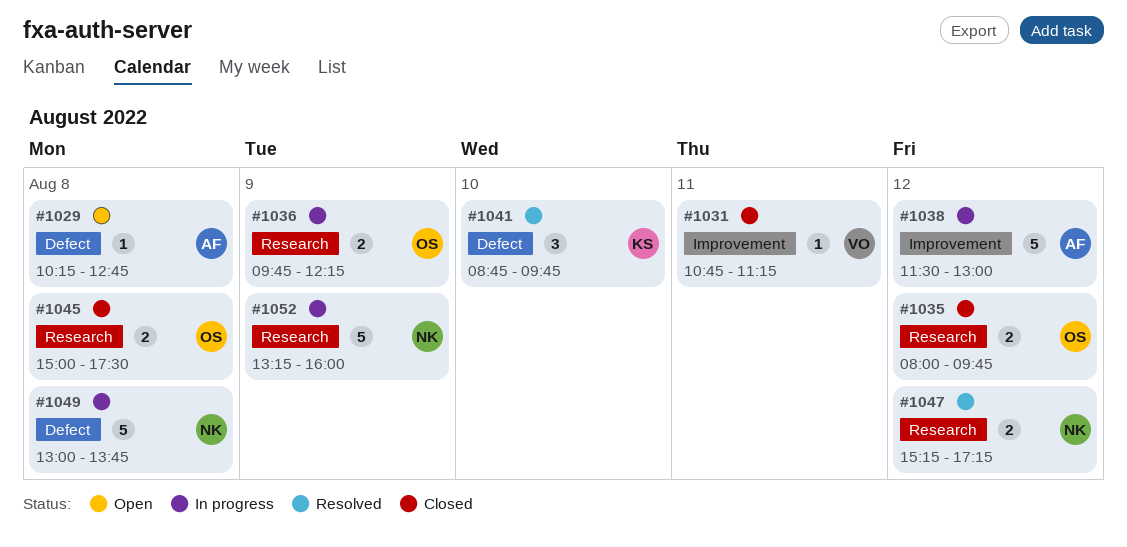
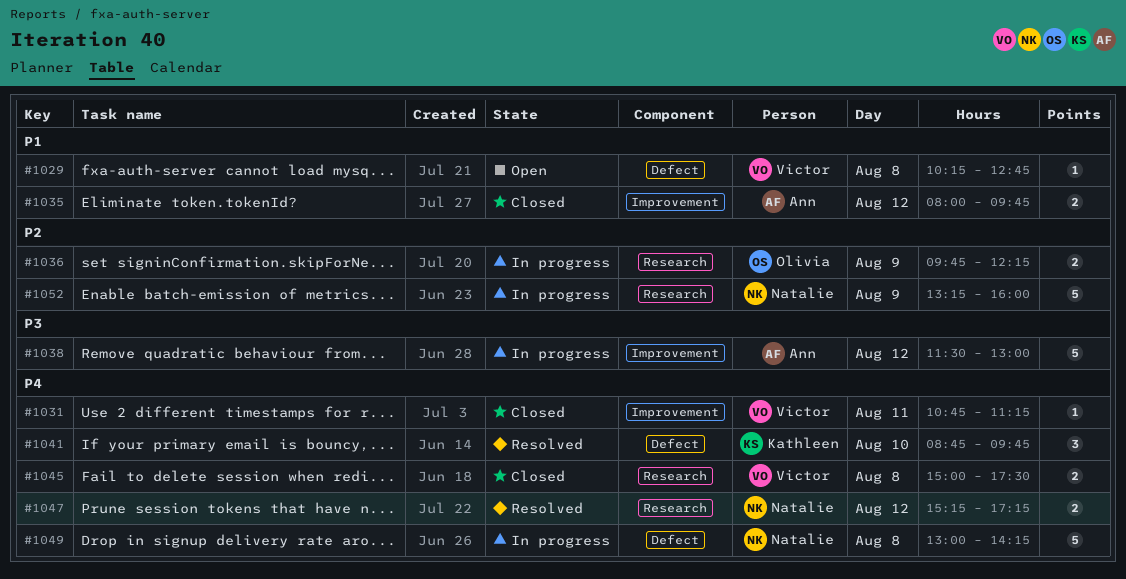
#1029, owner: Ann -> Victor
#1035, owner: Olivia -> Ann
#1035, label: Research -> Improvement
#1045, owner: Olivia -> Victor
#1049, ends: 13:45 -> 14:15

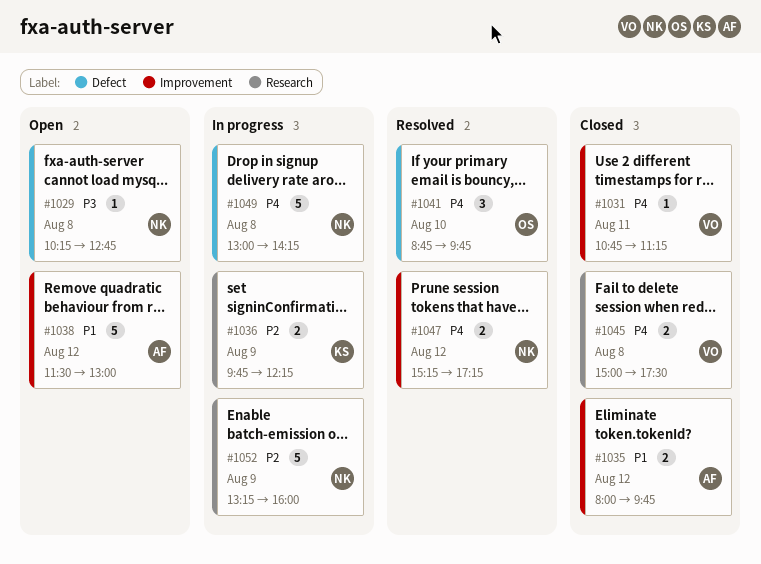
#1029, owner: Victor -> Natalie
#1029, priority: P1 -> P3
#1036, owner: Olivia -> Kathleen
#1038, status: In progress -> Open
#1038, priority: P3 -> P1
#1041, owner: Kathleen -> Olivia
#1047, label: Research -> Improvement

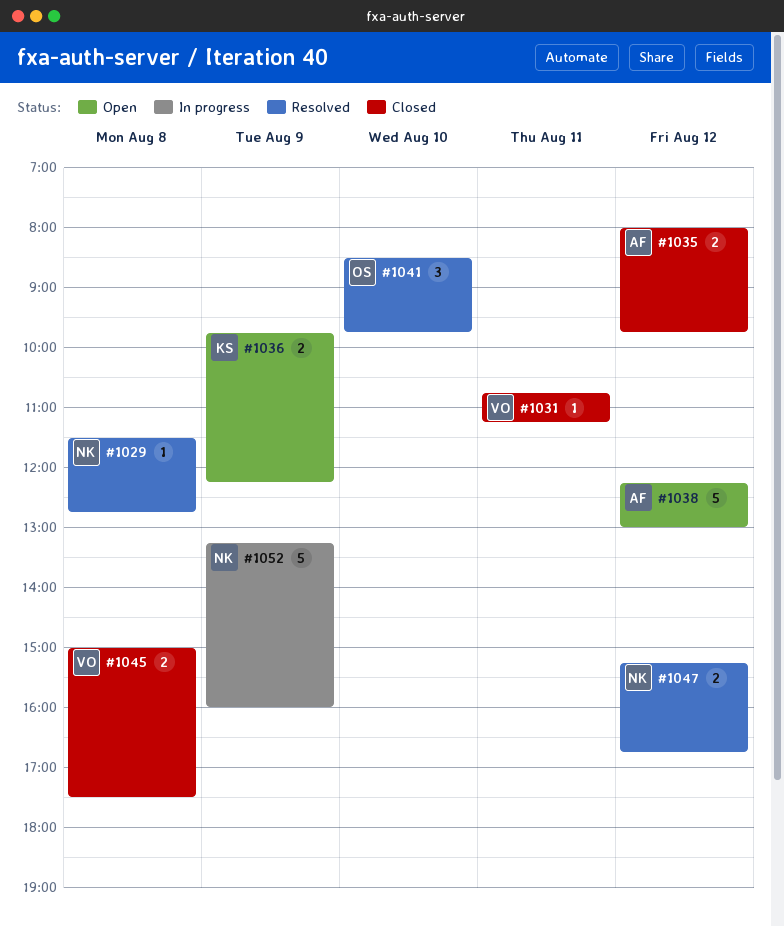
#1029, status: Open -> Resolved
#1029, begins: 10:15 -> 11:30
#1036, status: In progress -> Open
#1038, begins: 11:30 -> 12:15
#1041, begins: 08:45 -> 08:30
#1047, ends: 17:15 -> 16:45
#1049: present -> none

